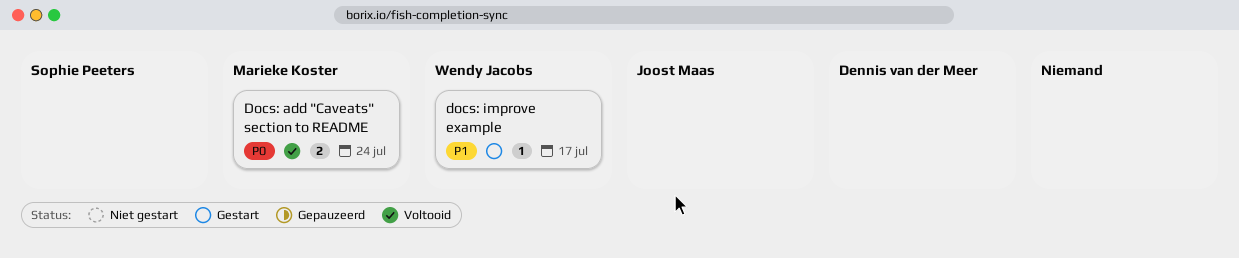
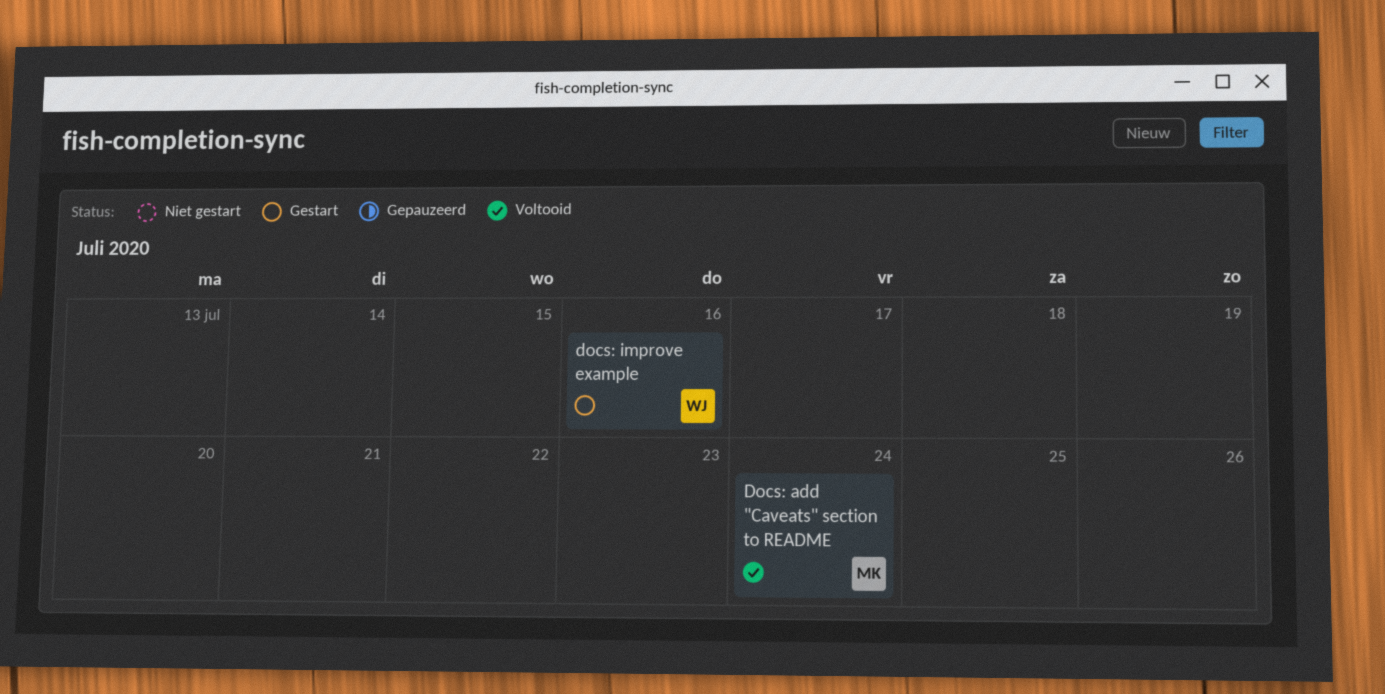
docs: improve example, due: Jul 17 -> Jul 16

